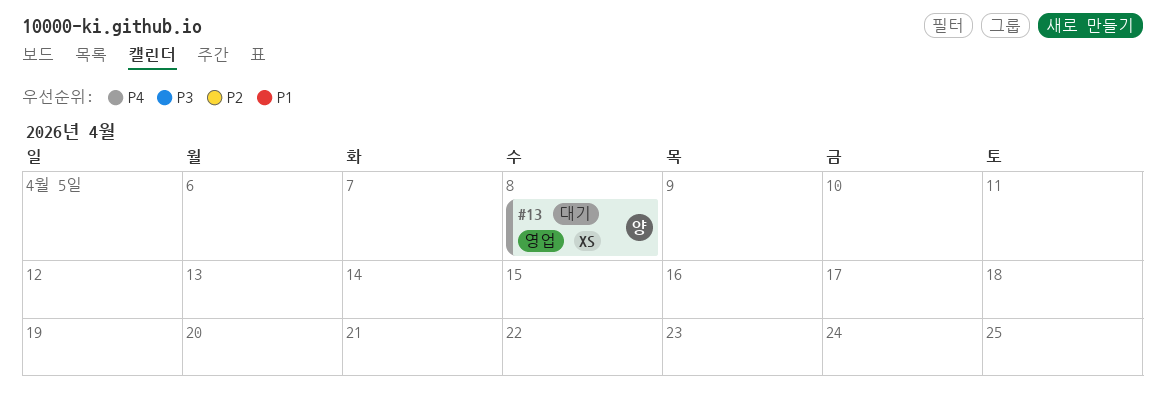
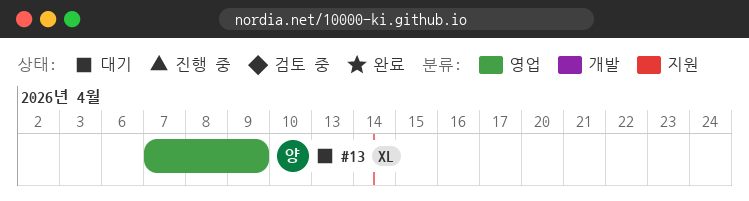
#13, estimate: XS -> XL
#13, due: Apr 8 -> Apr 9

